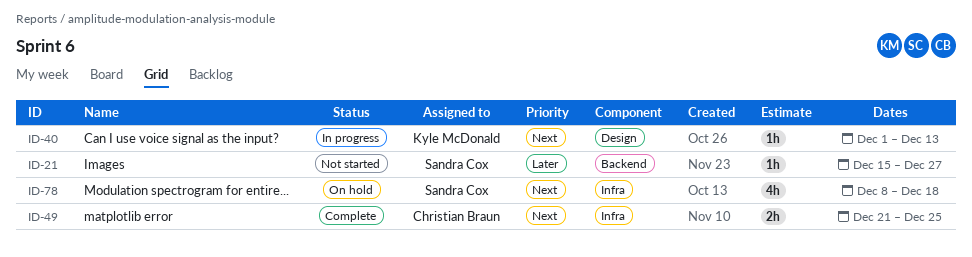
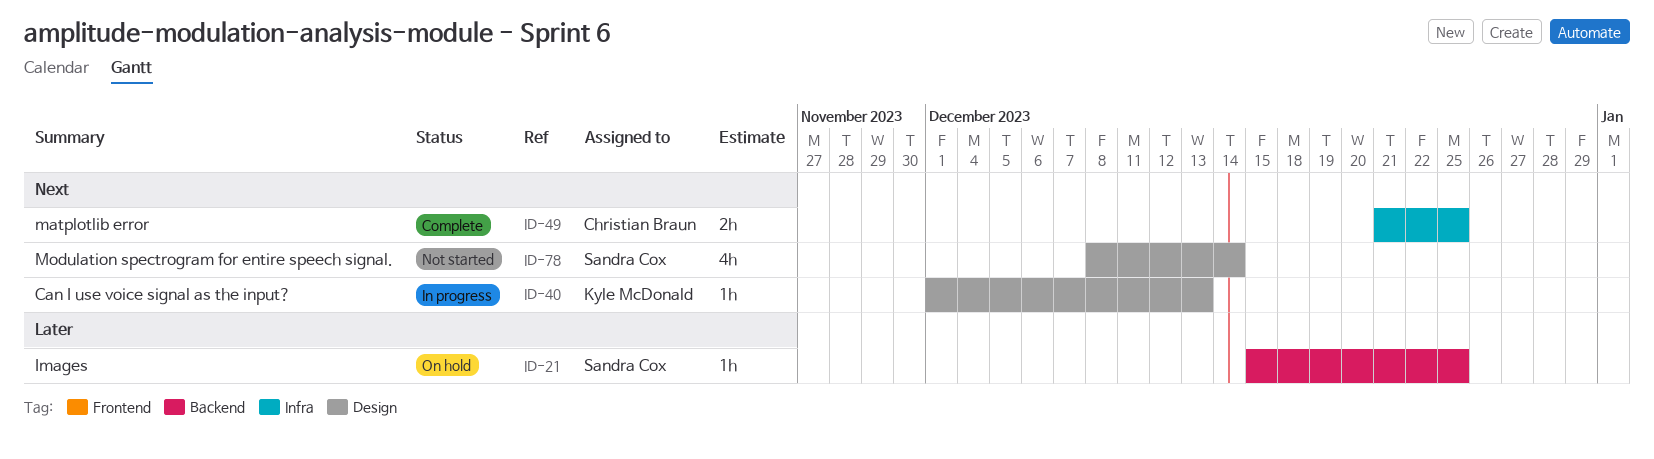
ID-21, status: Not started -> On hold
ID-21, due: Dec 27 -> Dec 25
ID-78, status: On hold -> Not started
ID-78, label: Infra -> Design
ID-78, due: Dec 18 -> Dec 14

